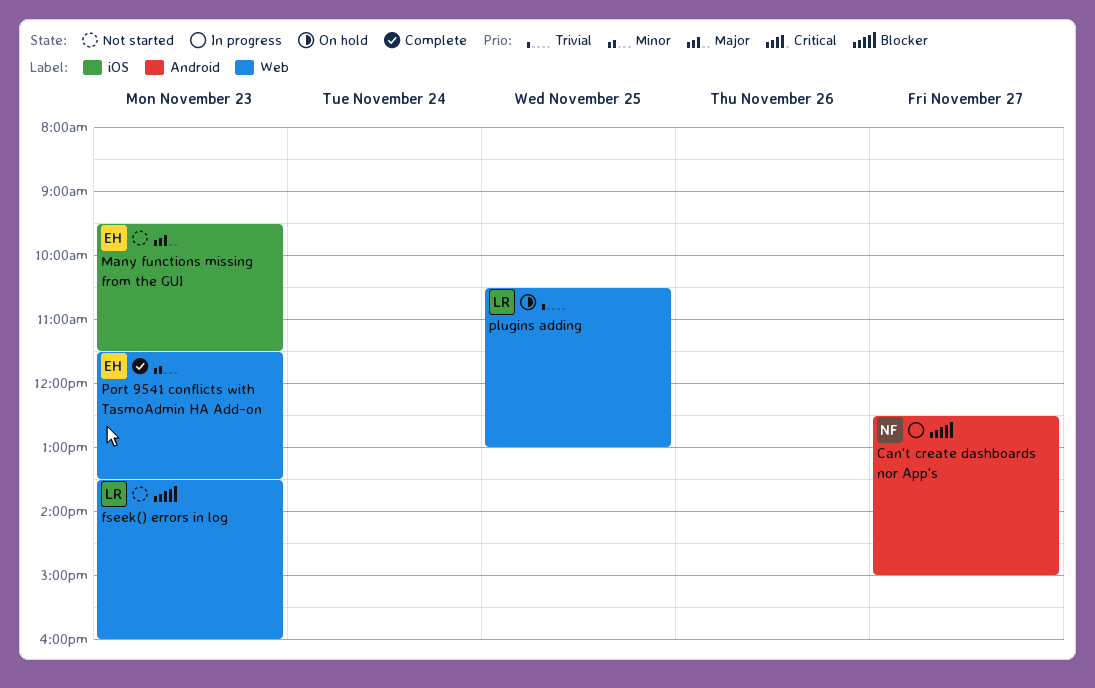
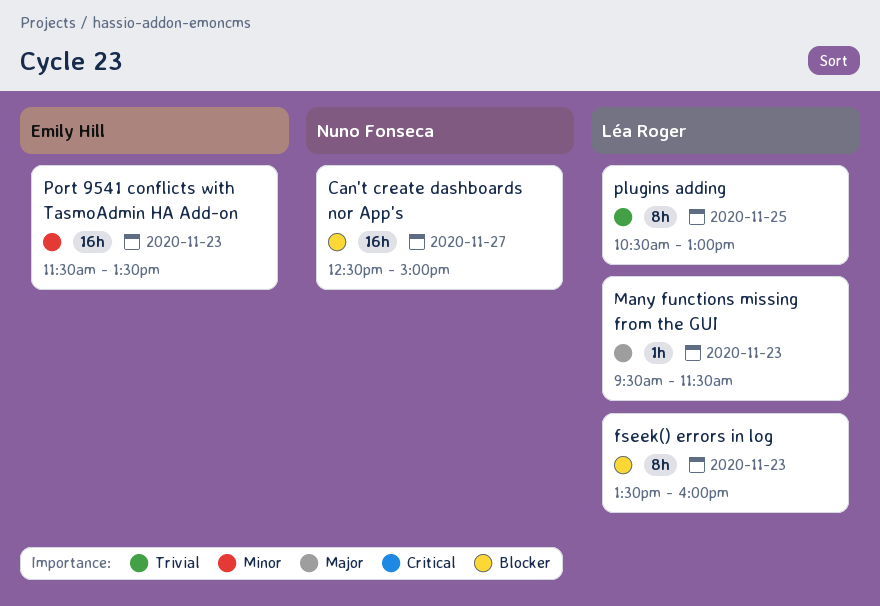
Many functions missing from the GUI, owner: Emily Hill -> Léa Roger

